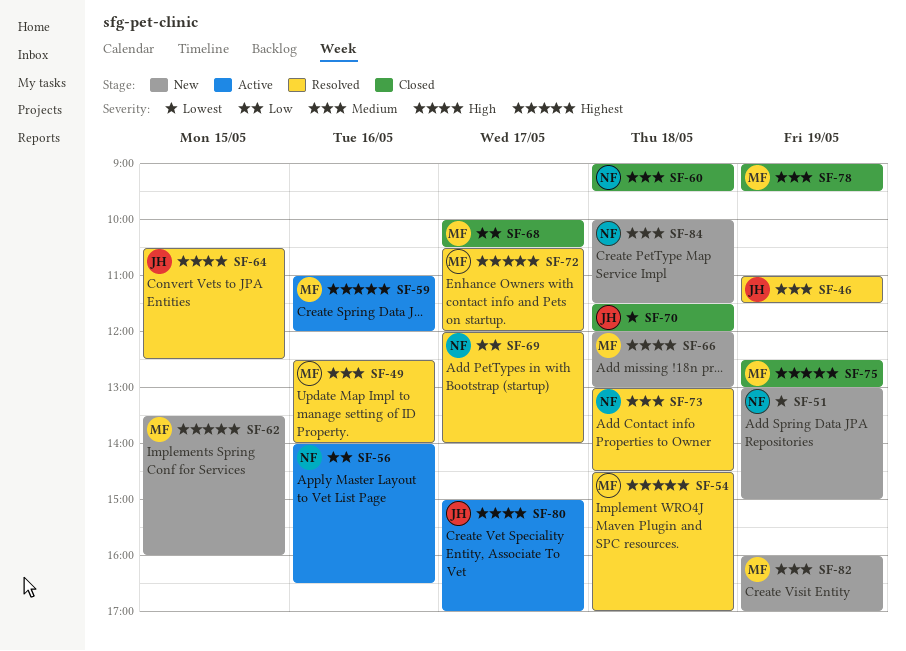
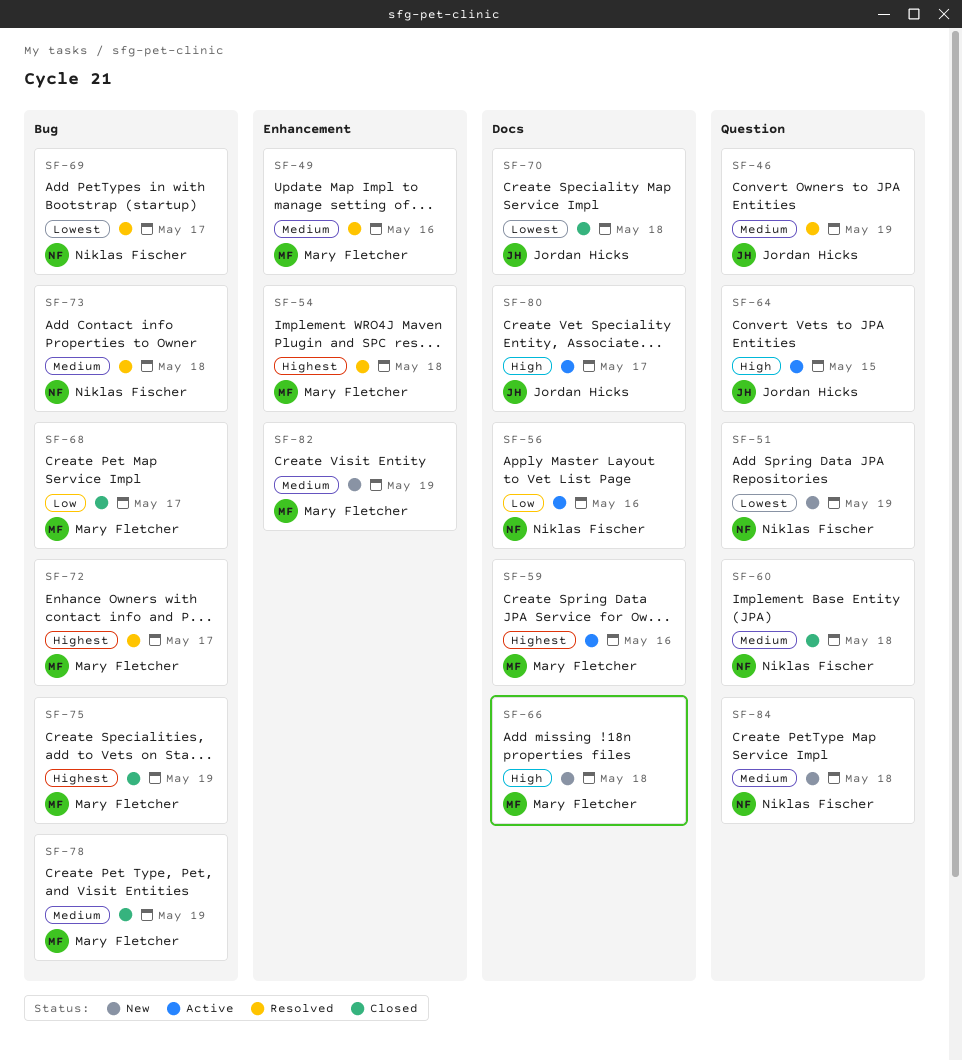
SF-62: present -> none
SF-64, status: Resolved -> Active
SF-69, priority: Low -> Lowest

